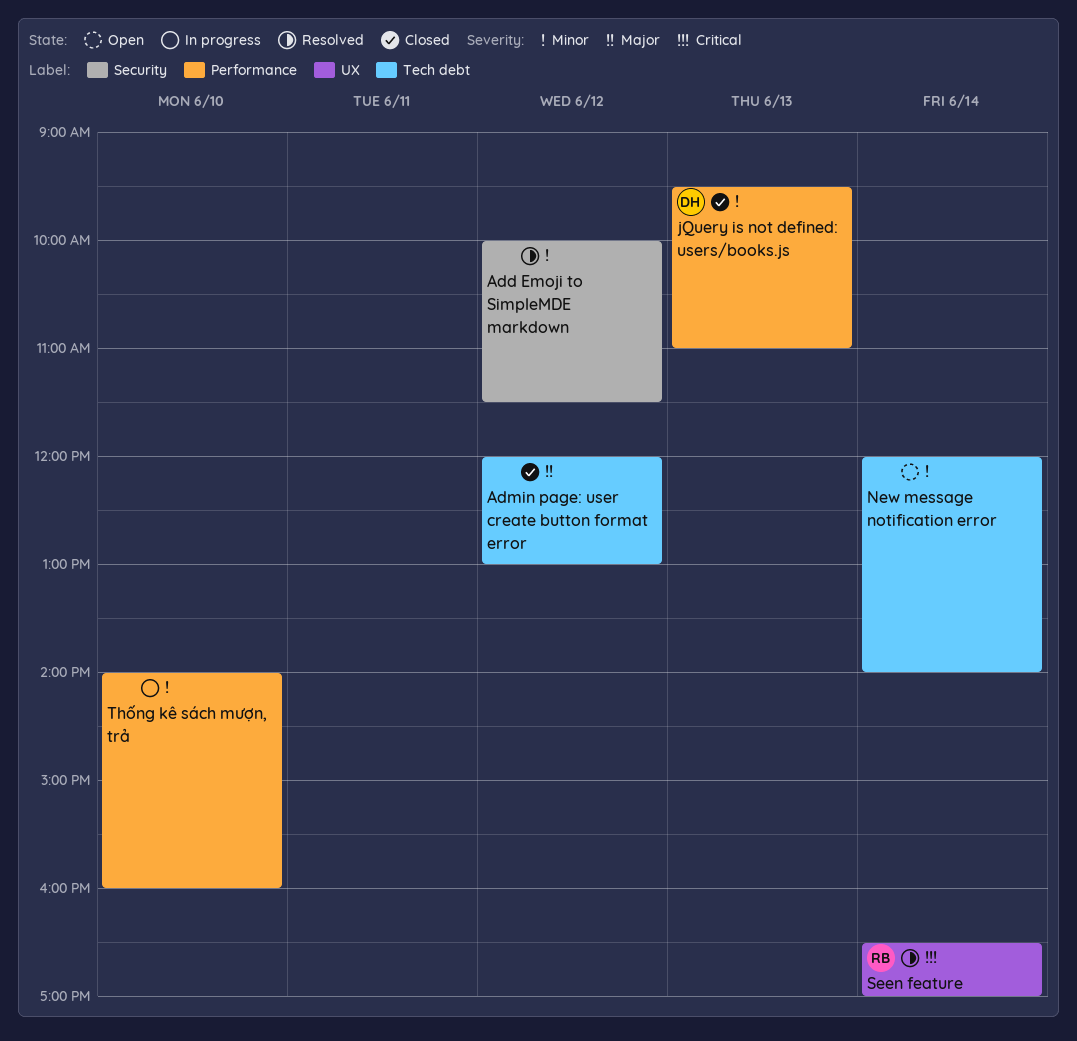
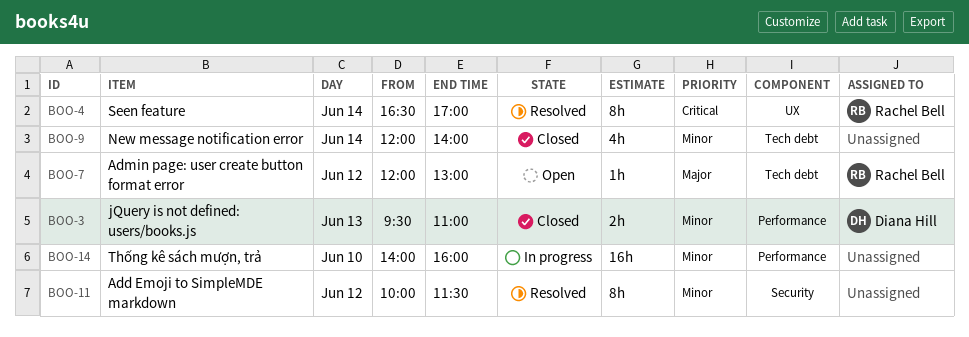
Admin page: user create button format error, status: Closed -> Open
Admin page: user create button format error, owner: none -> Rachel Bell
New message notification error, status: Open -> Closed

